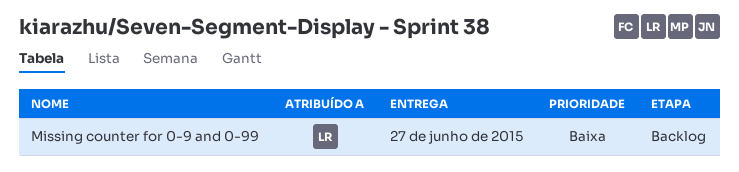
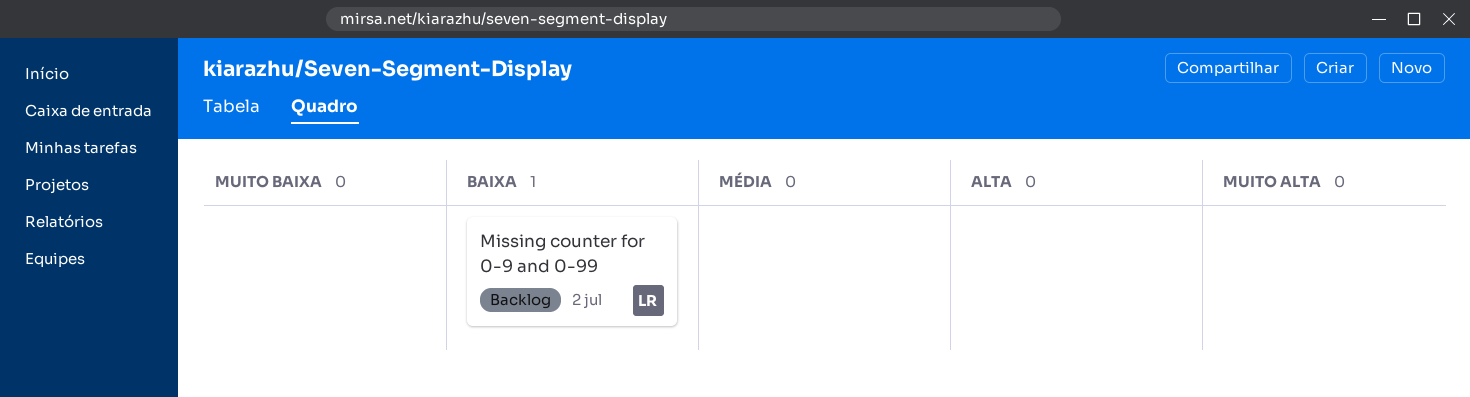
Missing counter for 0-9 and 0-99, due: Jun 27 -> Jul 2

